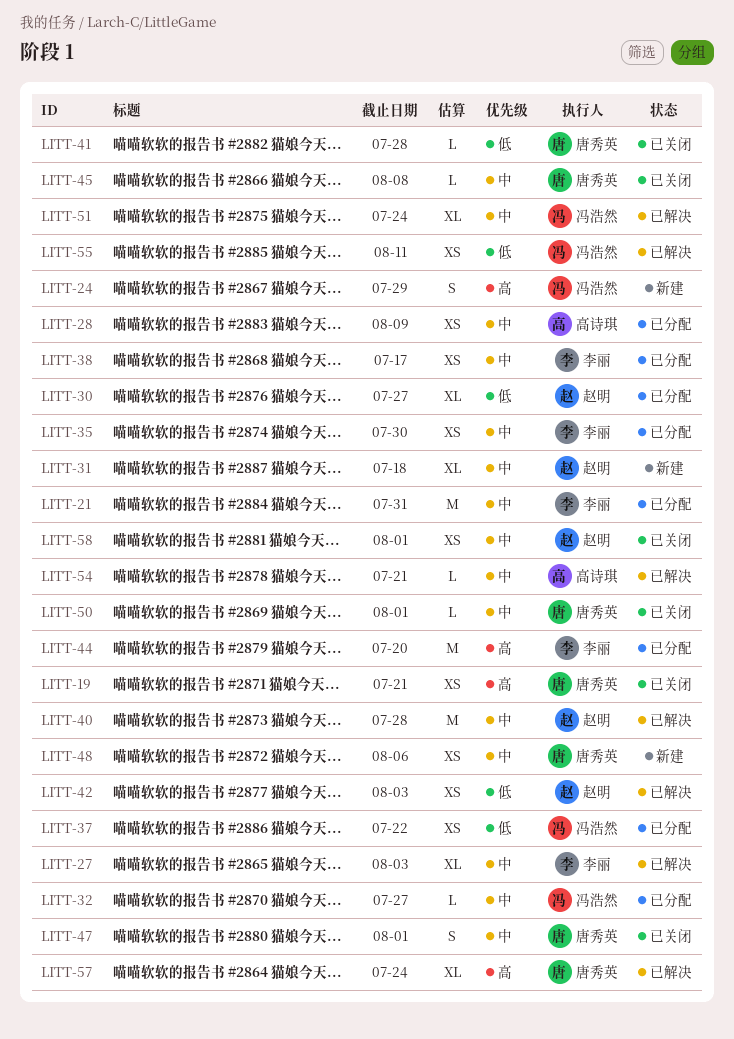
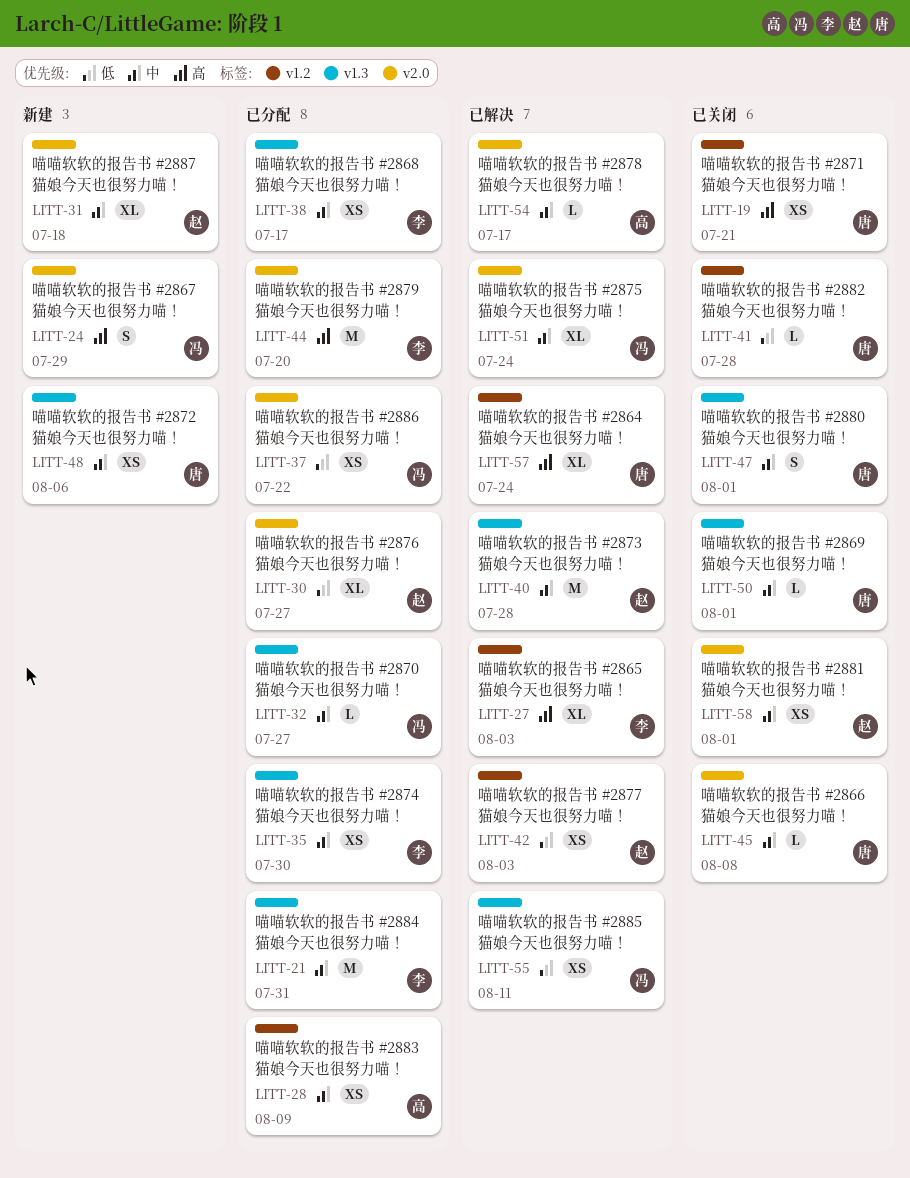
LITT-27, priority: 中 -> 高
LITT-54, due: Jul 21 -> Jul 17

